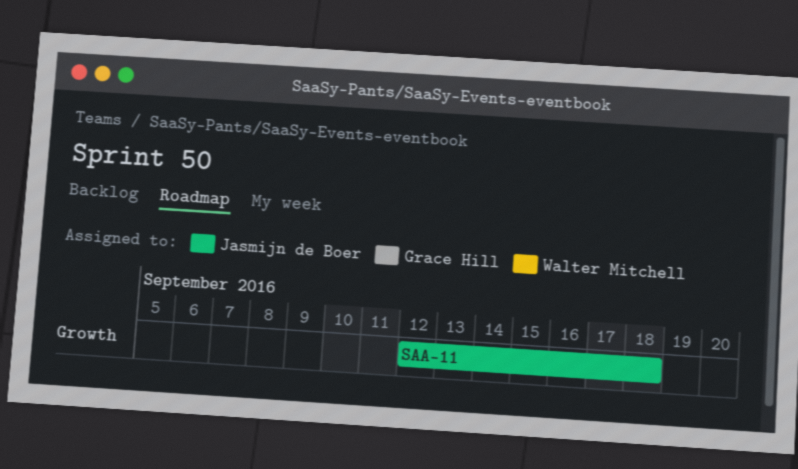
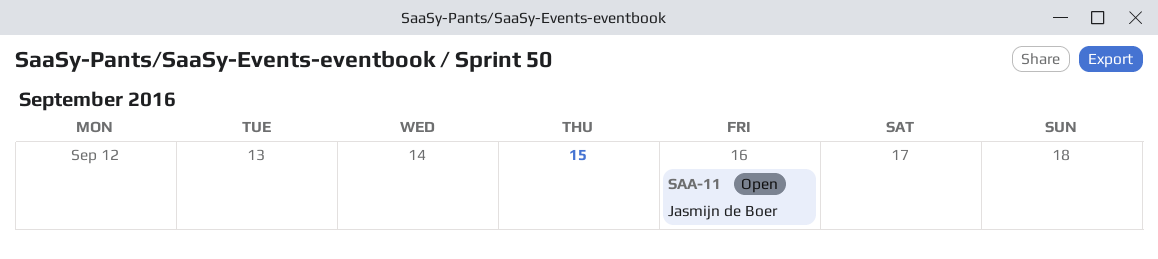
SAA-11, due: Sep 18 -> Sep 16

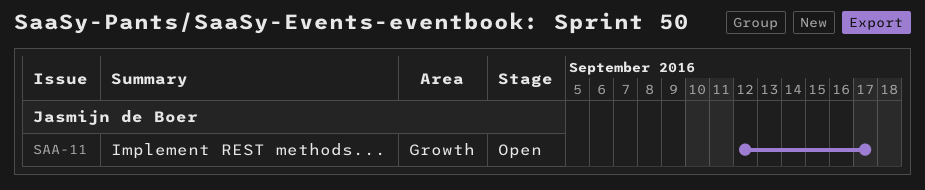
SAA-11, due: Sep 16 -> Sep 17

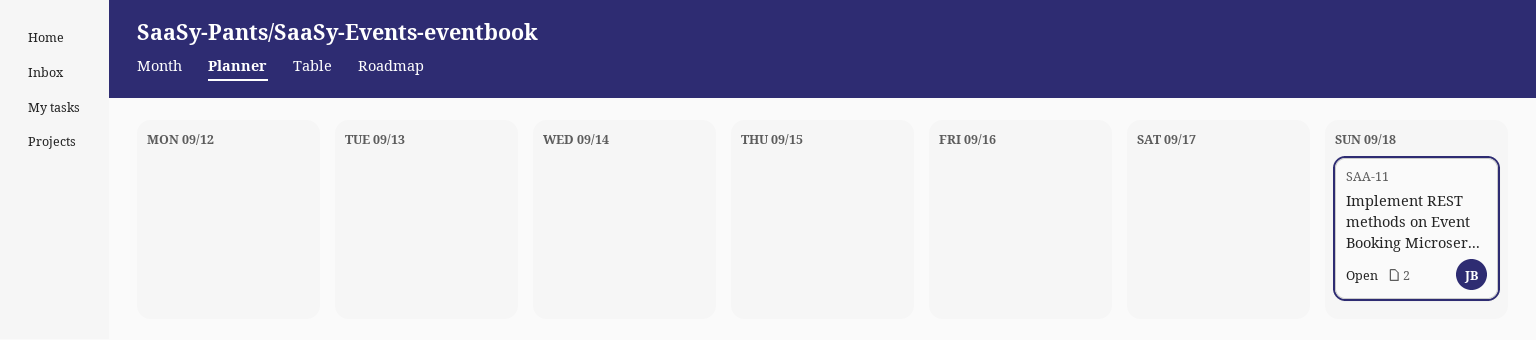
SAA-11, due: Sep 17 -> Sep 18

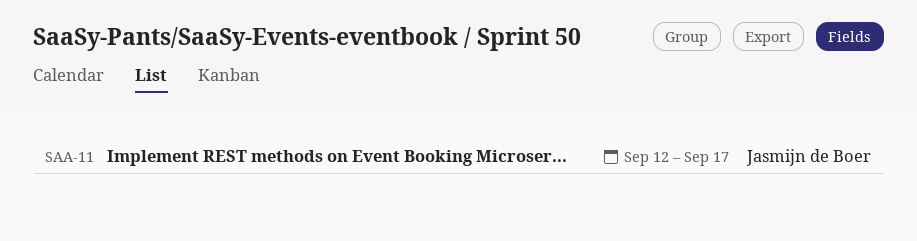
SAA-11, due: Sep 18 -> Sep 17

